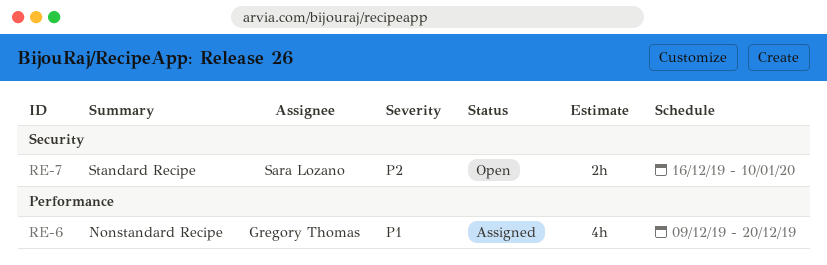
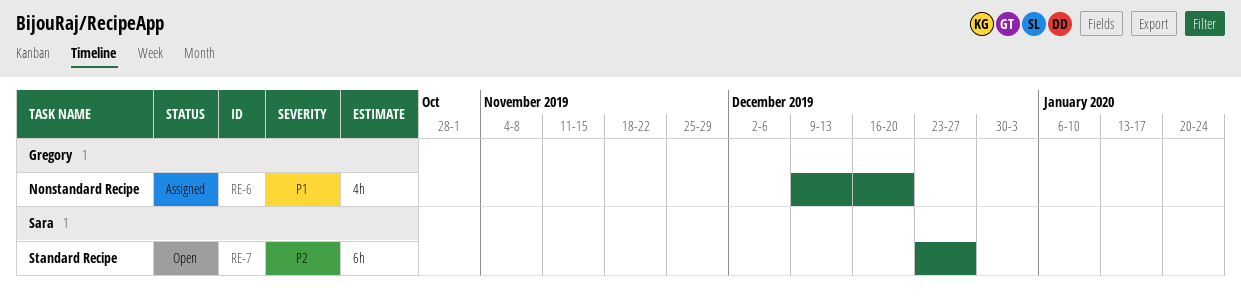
RE-7, estimate: 2h -> 6h
RE-7, start: Dec 16 -> Dec 23
RE-7, due: Jan 10 -> Dec 27

